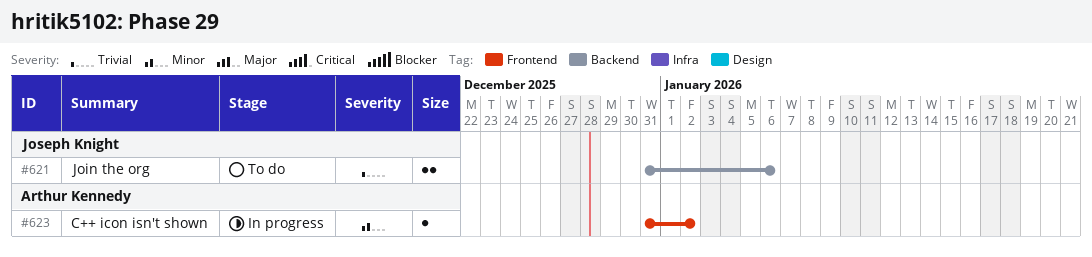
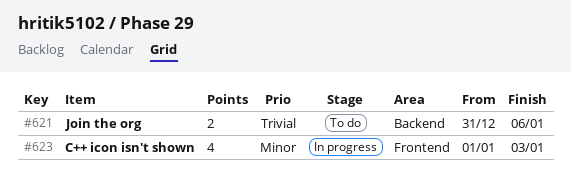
#623, estimate: 1 -> 4
#623, start: Dec 31 -> Jan 1
#623, due: Jan 2 -> Jan 3

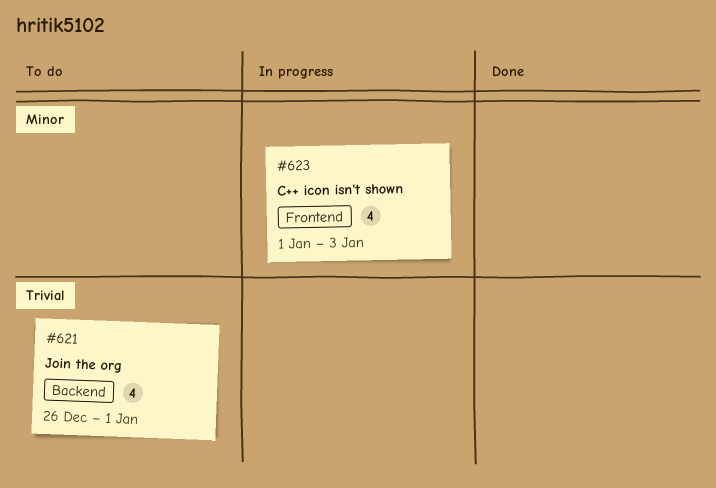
#621, estimate: 2 -> 4
#621, start: Dec 31 -> Dec 26
#621, due: Jan 6 -> Jan 1

